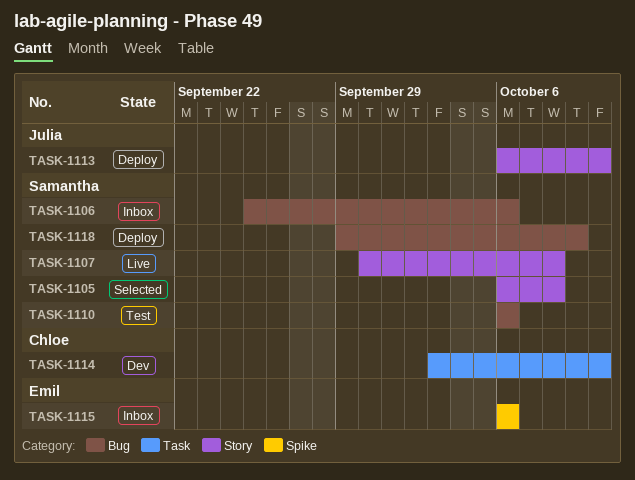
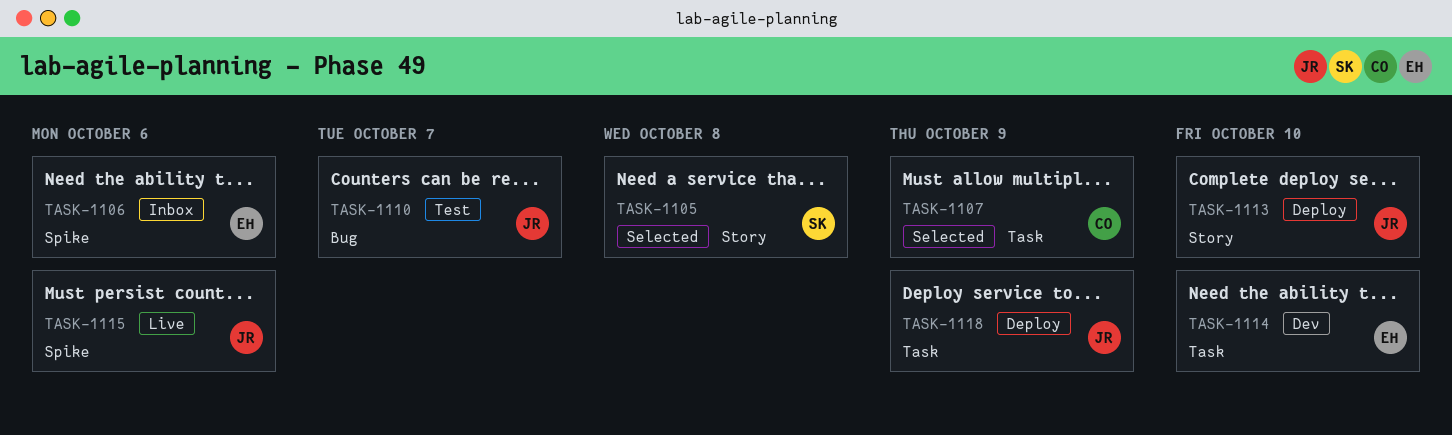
TASK-1106, owner: Samantha -> Emil
TASK-1106, label: Bug -> Spike
TASK-1107, status: Live -> Selected
TASK-1107, owner: Samantha -> Chloe
TASK-1107, label: Story -> Task
TASK-1107, due: Oct 8 -> Oct 9
TASK-1110, owner: Samantha -> Julia
TASK-1110, due: Oct 6 -> Oct 7
TASK-1114, owner: Chloe -> Emil
TASK-1115, status: Inbox -> Live
TASK-1115, owner: Emil -> Julia
TASK-1118, owner: Samantha -> Julia
TASK-1118, label: Bug -> Task

